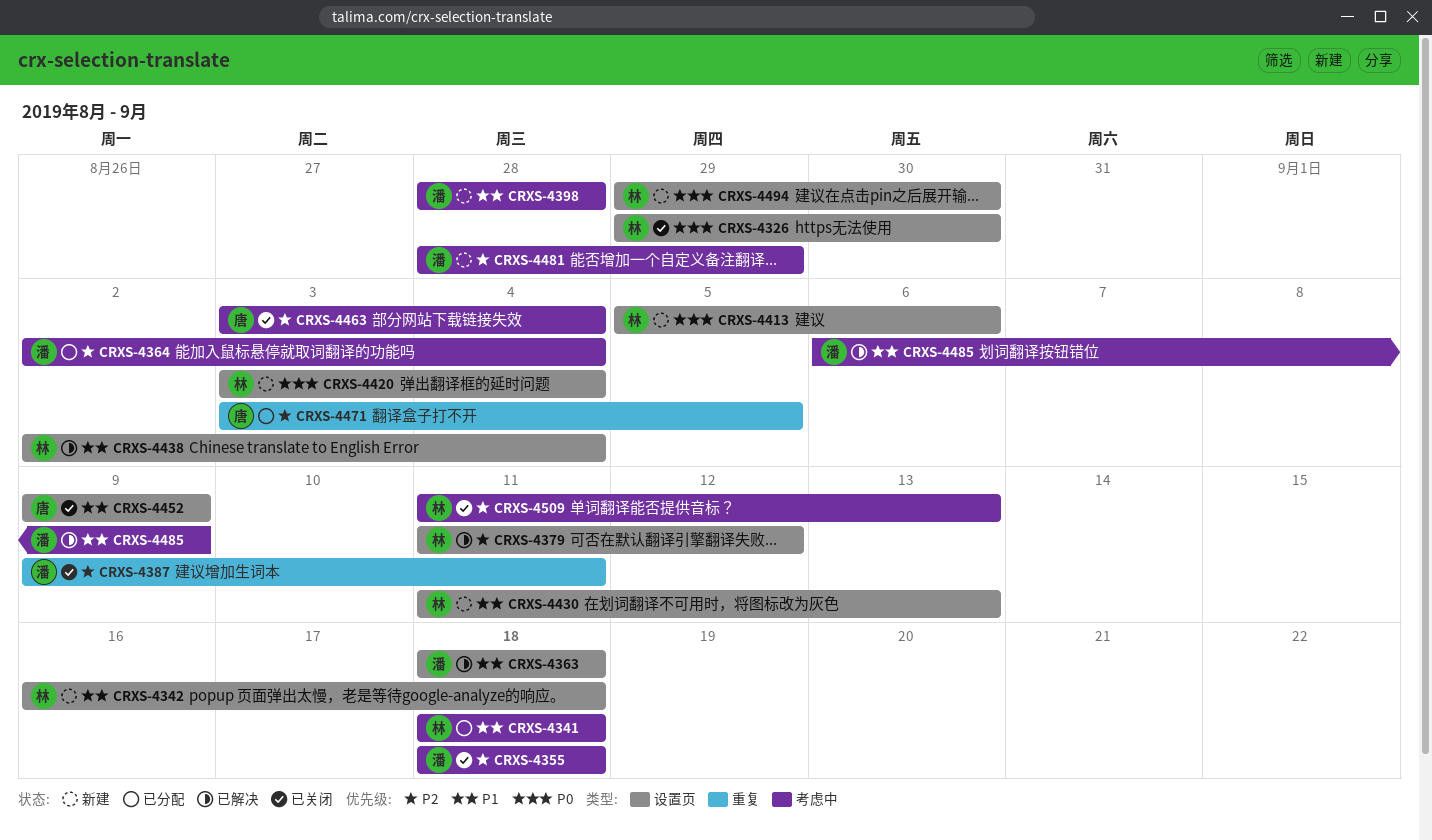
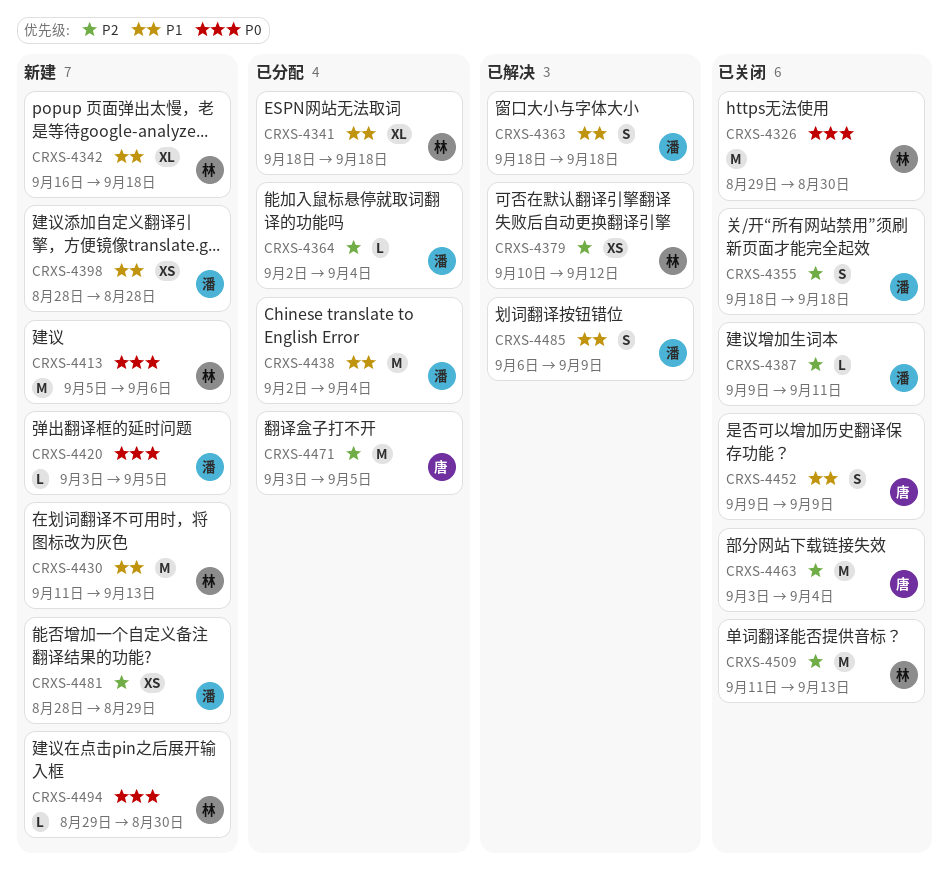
CRXS-4379, start: Sep 11 -> Sep 10
CRXS-4420, owner: 林 -> 潘
CRXS-4420, due: Sep 4 -> Sep 5
CRXS-4438, status: 已解决 -> 已分配
CRXS-4438, owner: 林 -> 潘

